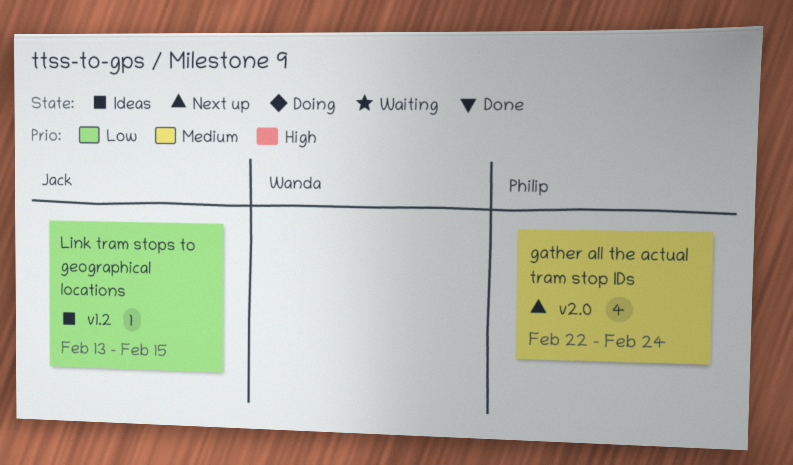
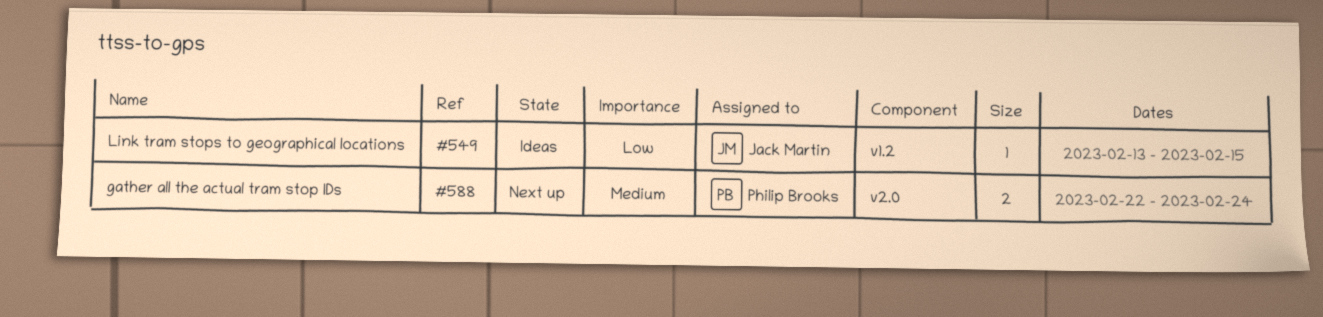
gather all the actual tram stop IDs, estimate: 4 -> 2

